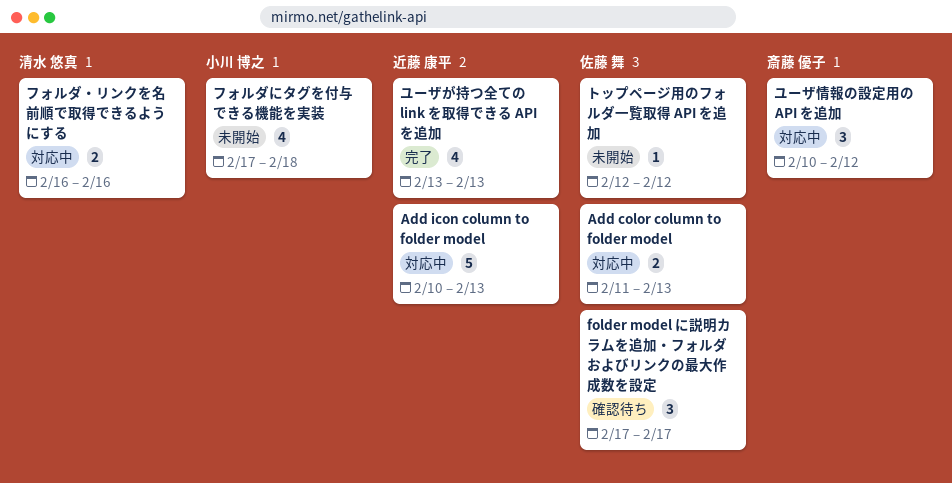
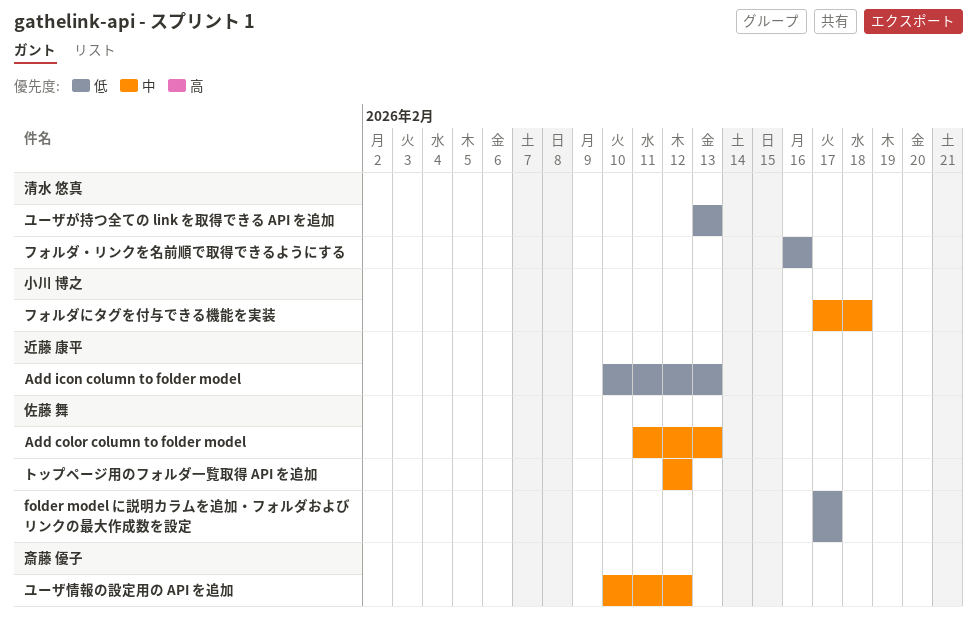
ユーザが持つ全ての link を取得できる API を追加, owner: 近藤 康平 -> 清水 悠真

